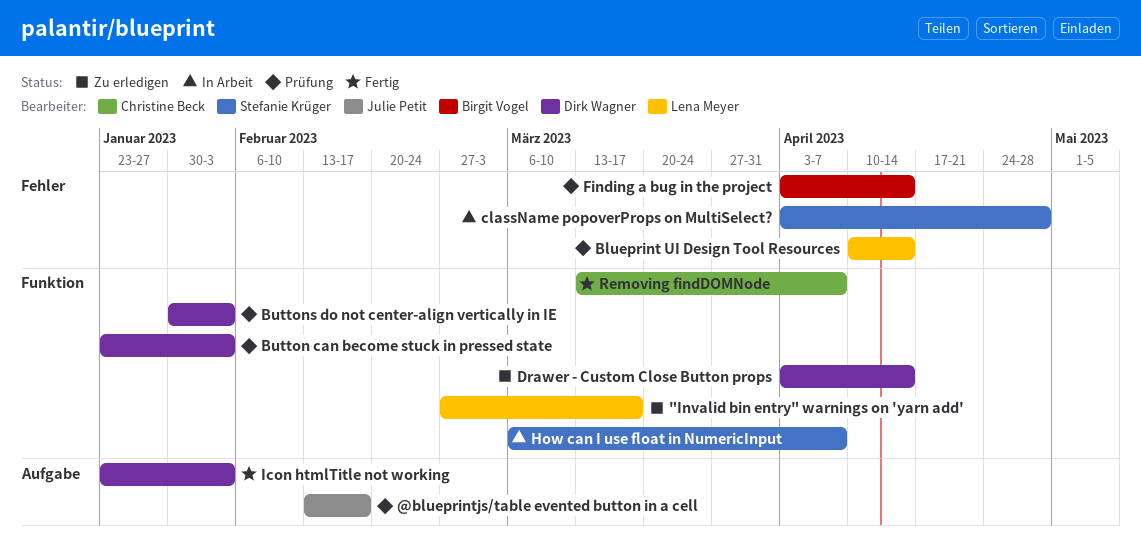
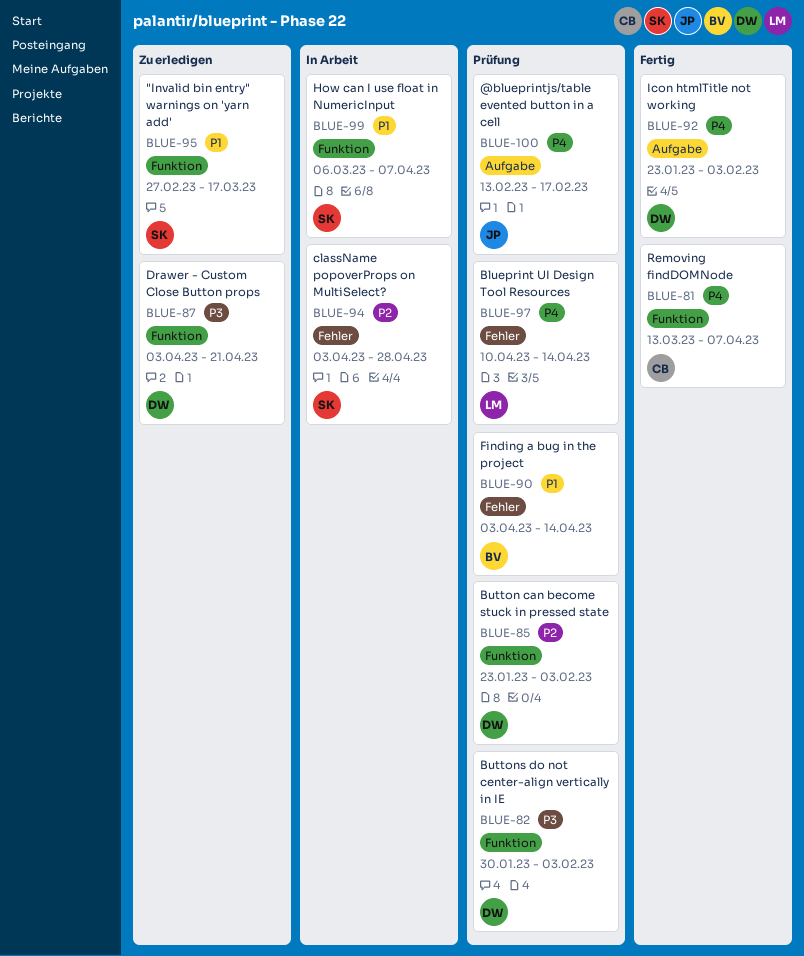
"Invalid bin entry" warnings on 'yarn add', owner: Lena Meyer -> Stefanie Krüger
Drawer - Custom Close Button props, due: Apr 14 -> Apr 21

